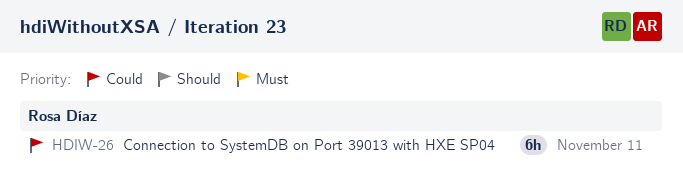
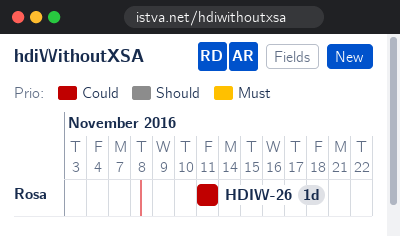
HDIW-26, estimate: 6h -> 1d

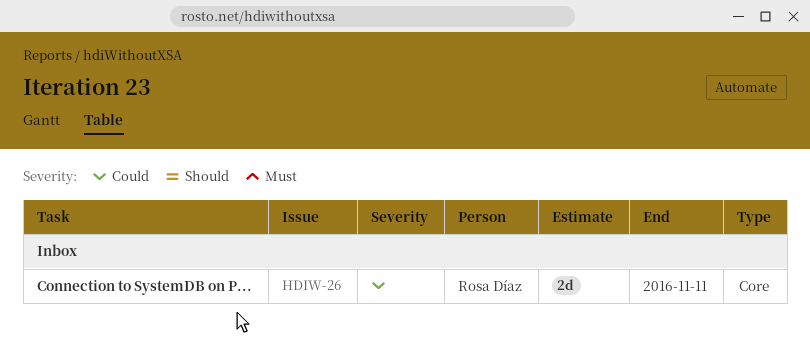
HDIW-26, estimate: 1d -> 2d

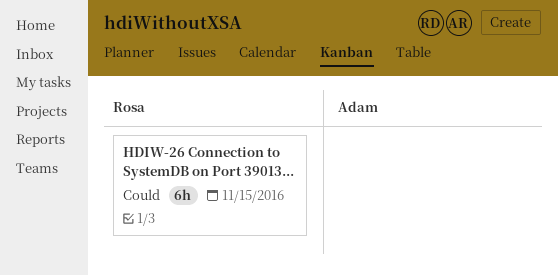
HDIW-26, estimate: 2d -> 6h
HDIW-26, due: Nov 11 -> Nov 15

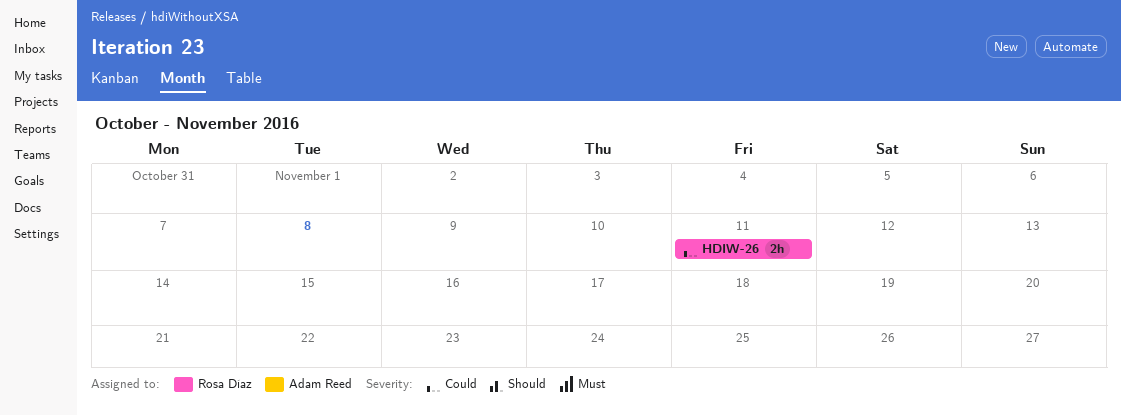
HDIW-26, estimate: 6h -> 2h
HDIW-26, due: Nov 15 -> Nov 11

